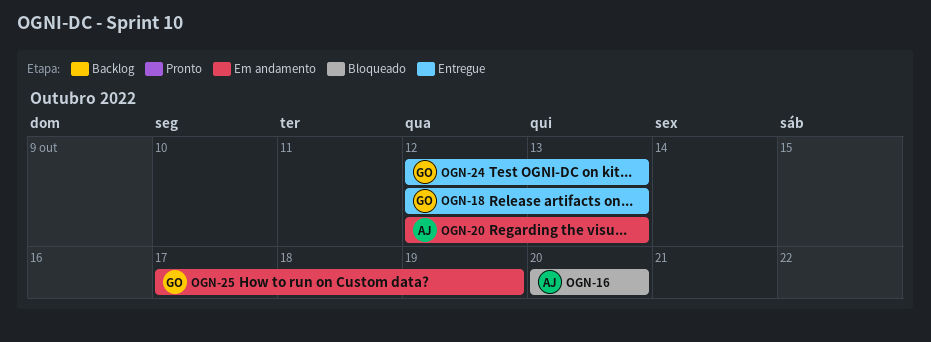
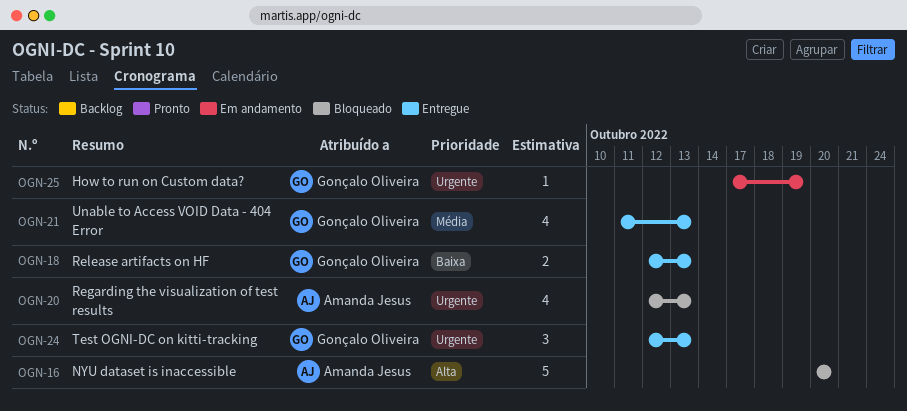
OGN-20, status: Em andamento -> Bloqueado
OGN-21: none -> present

